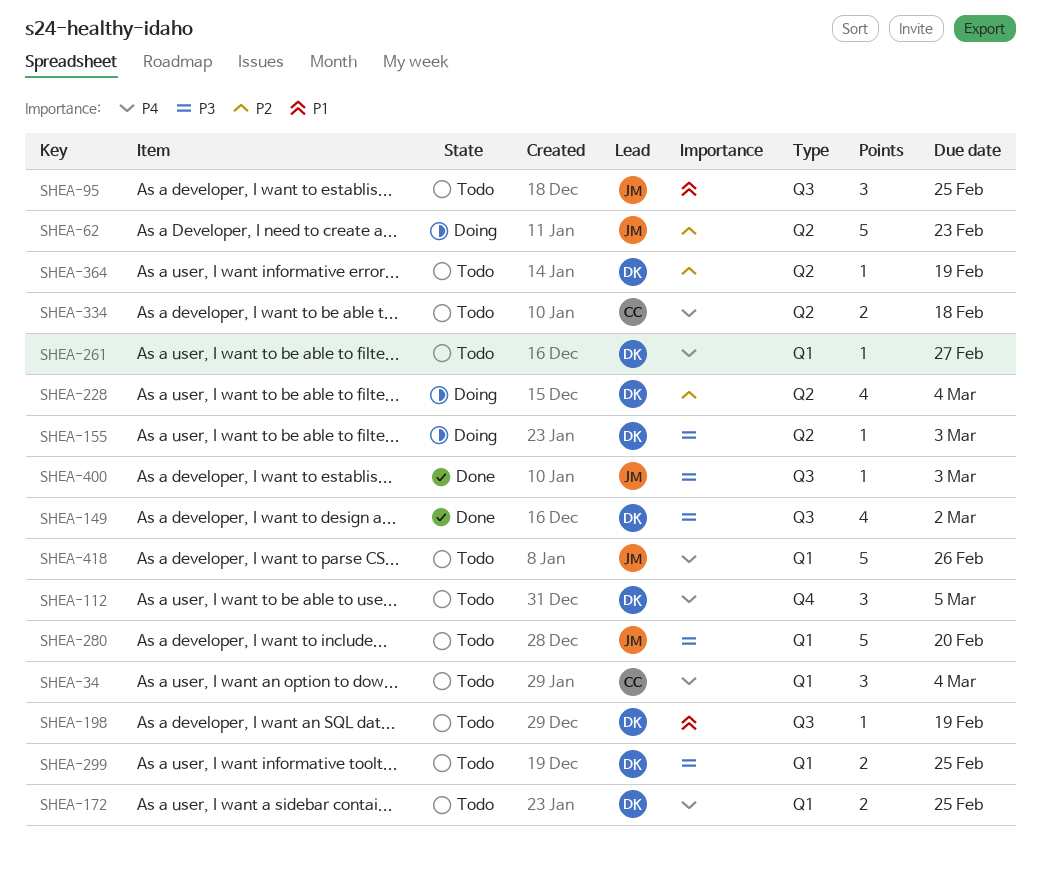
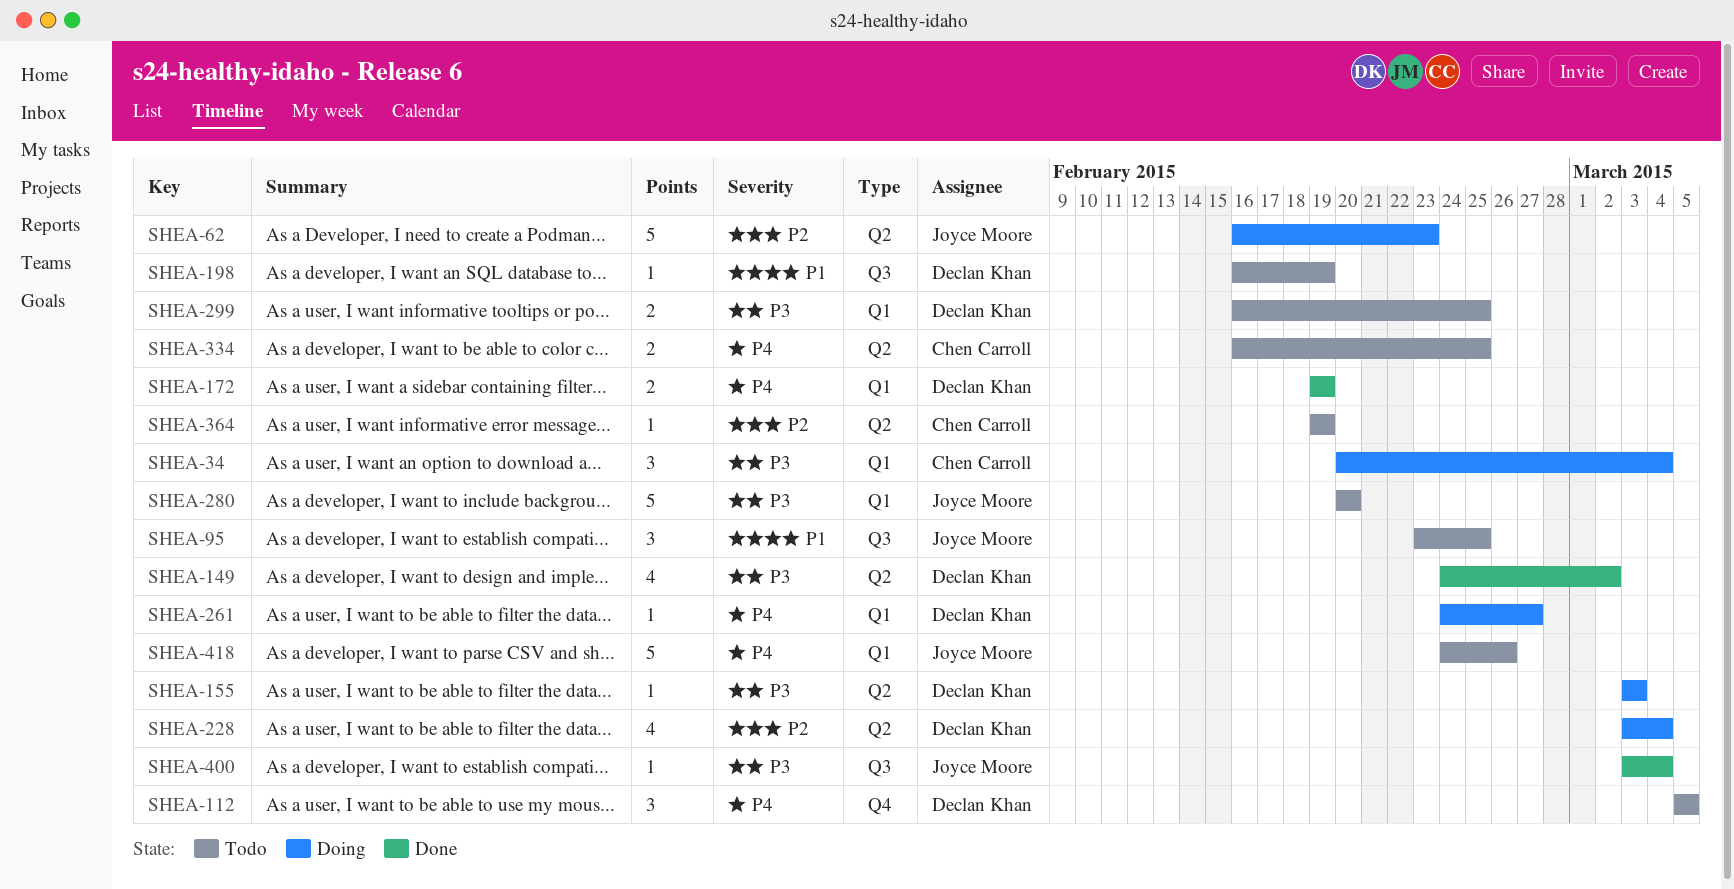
SHEA-34, status: Todo -> Doing
SHEA-34, priority: P4 -> P3
SHEA-149, label: Q3 -> Q2
SHEA-172, status: Todo -> Done
SHEA-172, due: Feb 25 -> Feb 19
SHEA-261, status: Todo -> Doing
SHEA-334, due: Feb 18 -> Feb 25
SHEA-364, owner: Declan Khan -> Chen Carroll
SHEA-400, due: Mar 3 -> Mar 4

